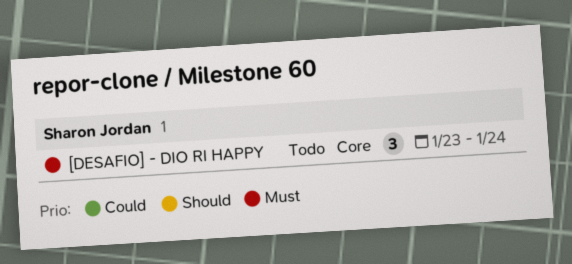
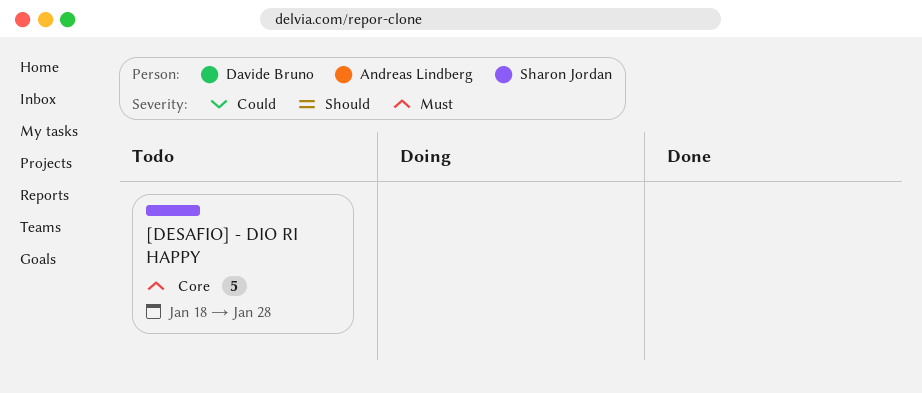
[DESAFIO] - DIO RI HAPPY, estimate: 3 -> 5
[DESAFIO] - DIO RI HAPPY, start: Jan 23 -> Jan 18
[DESAFIO] - DIO RI HAPPY, due: Jan 24 -> Jan 28

